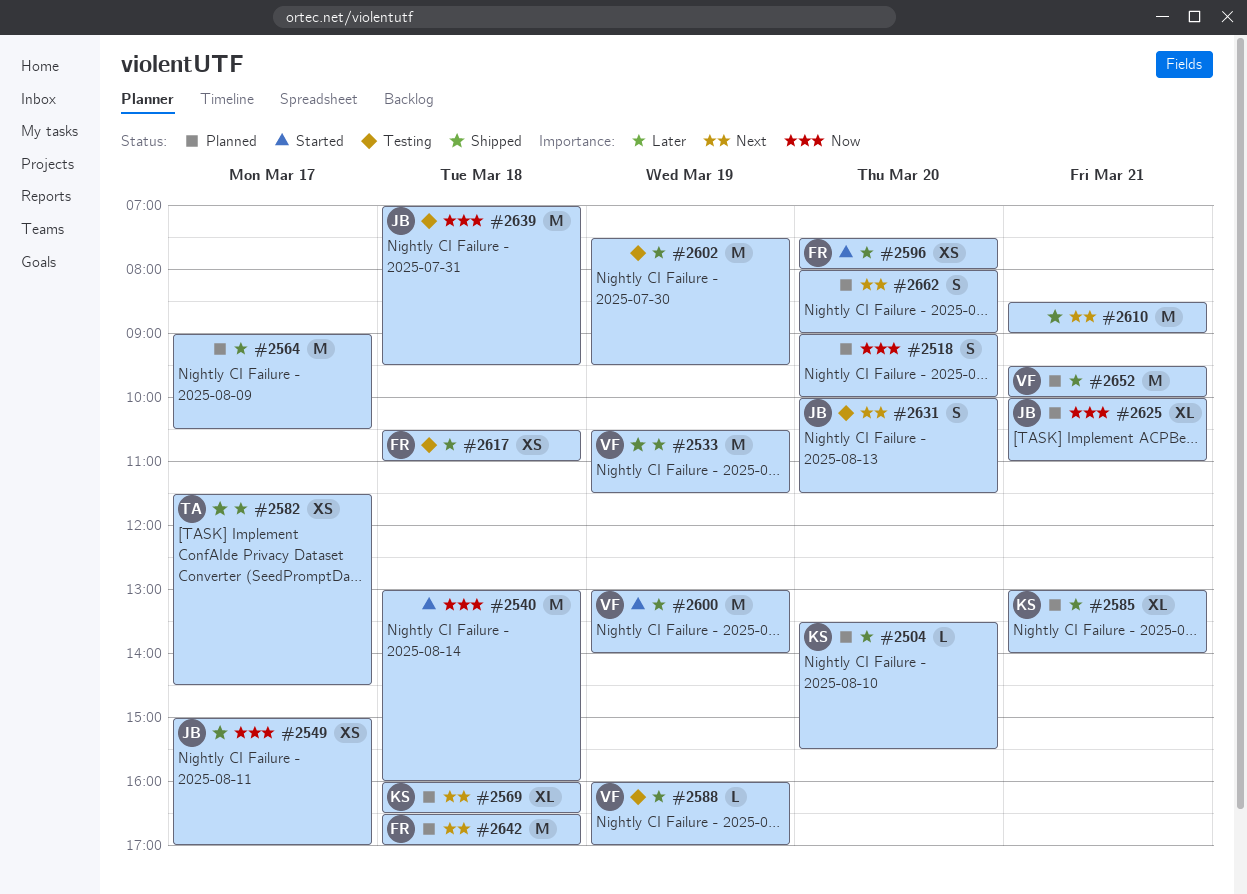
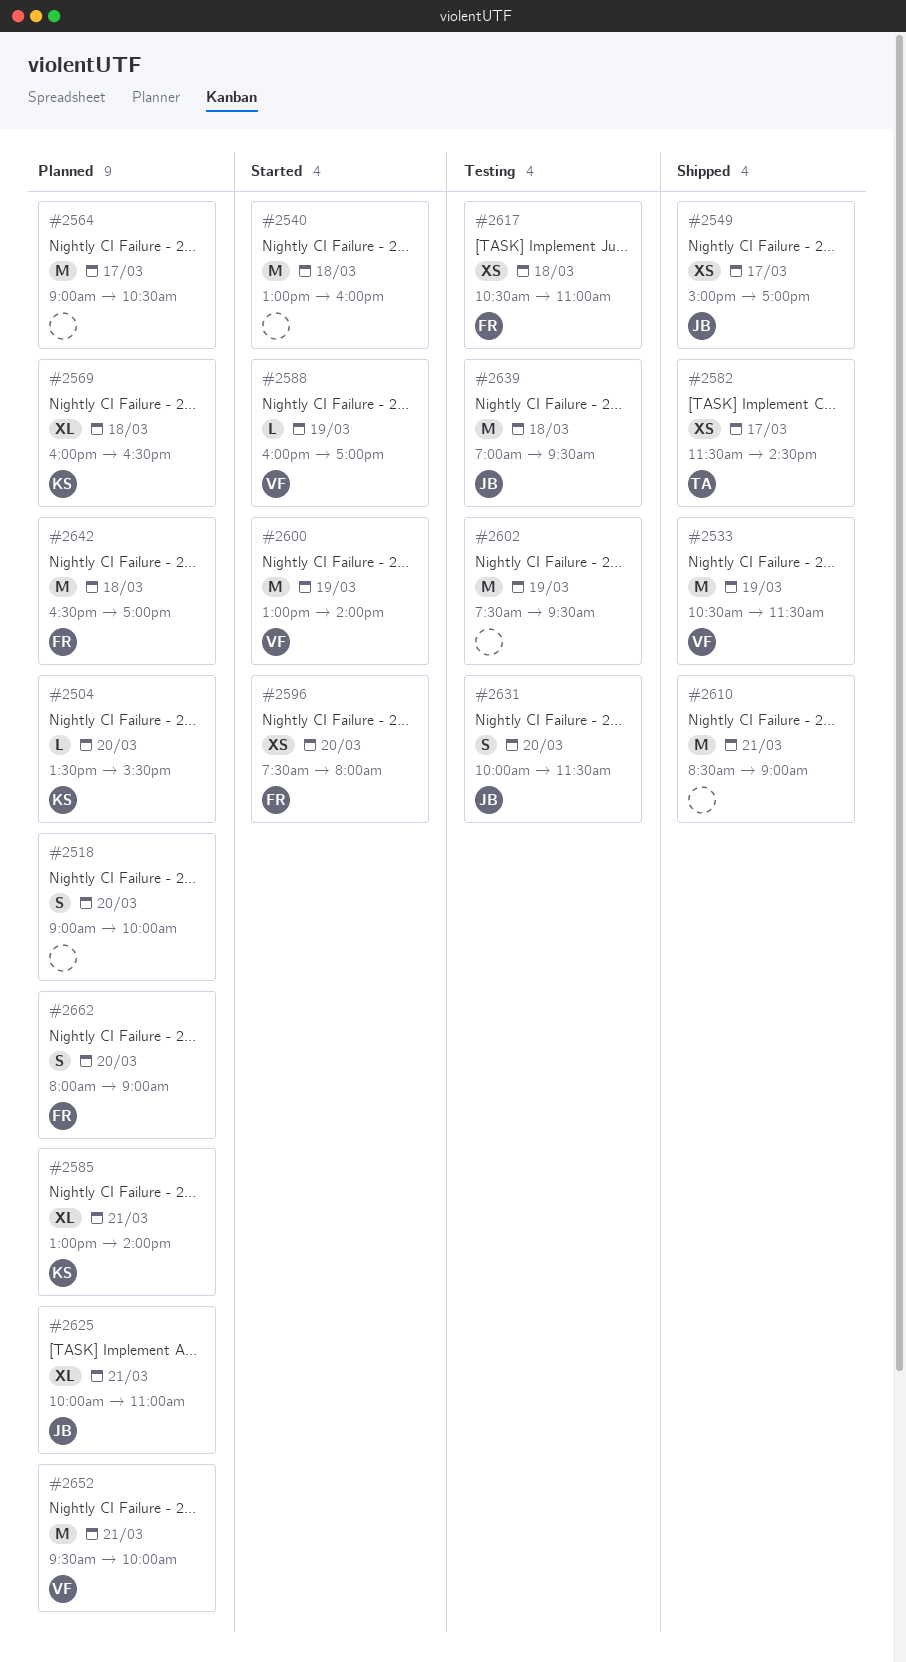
#2588, status: Testing -> Started
#2662, owner: none -> FR

